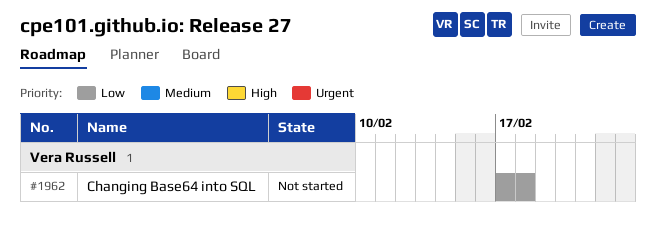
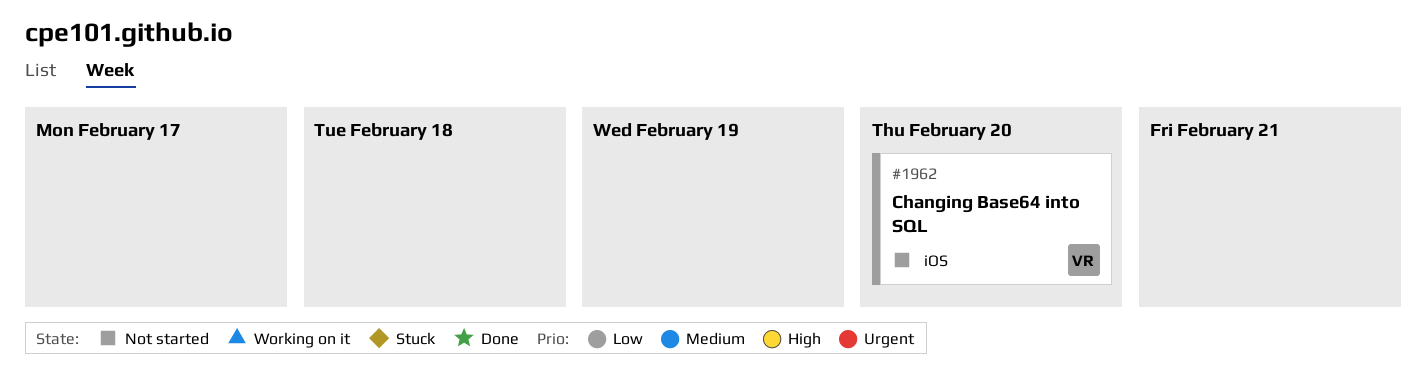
#1962, due: Feb 18 -> Feb 20

